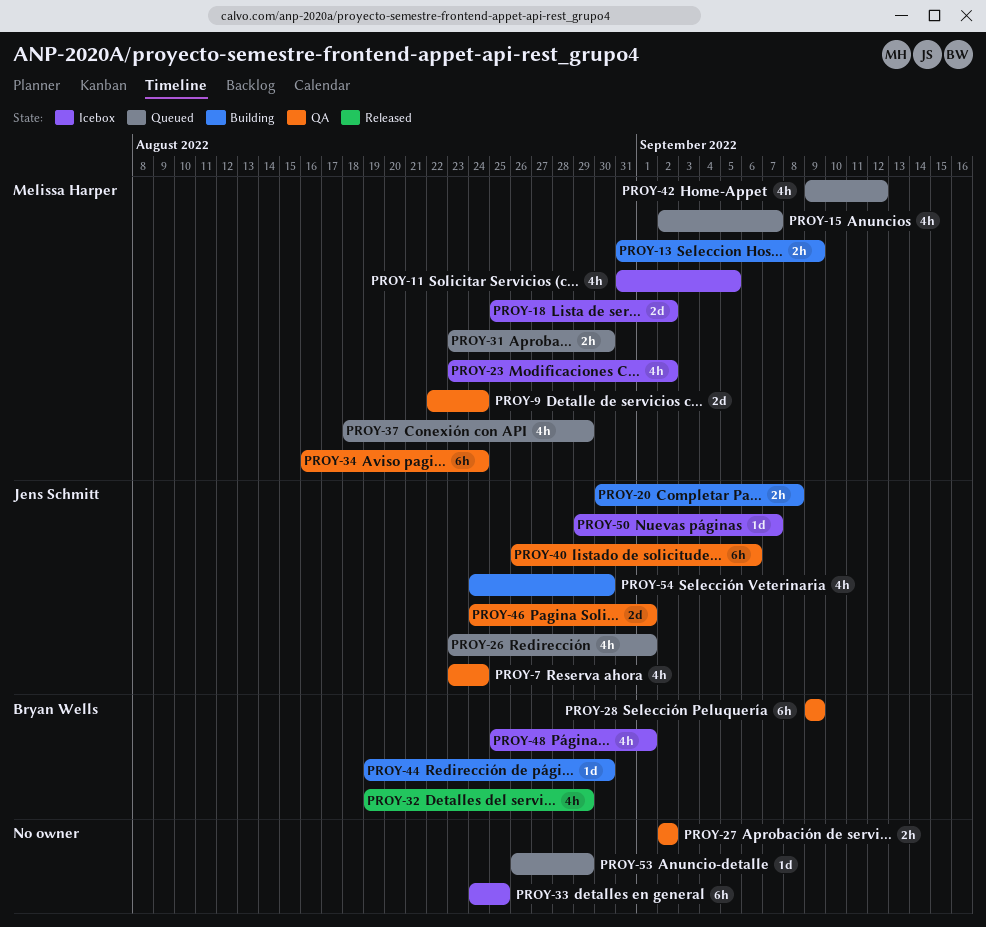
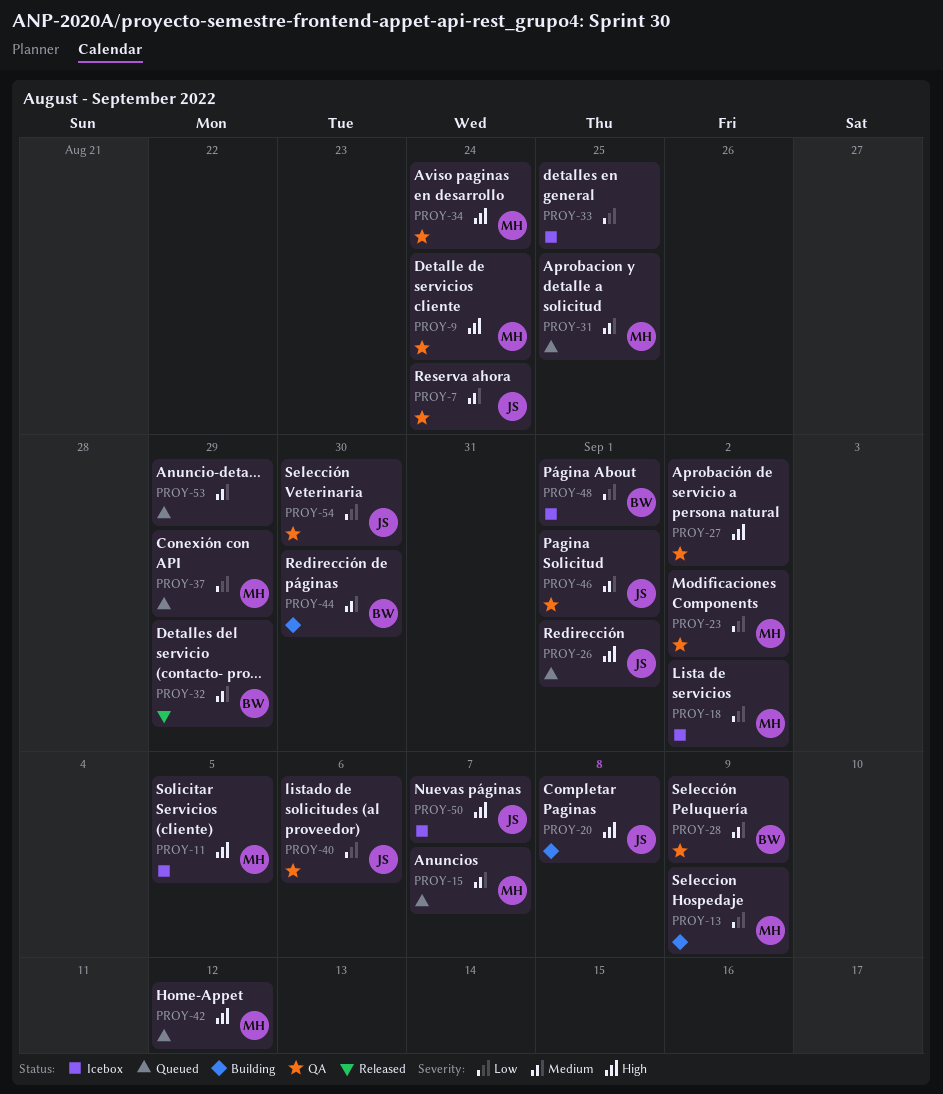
PROY-23, status: Icebox -> QA
PROY-31, due: Aug 30 -> Aug 25
PROY-54, status: Building -> QA

